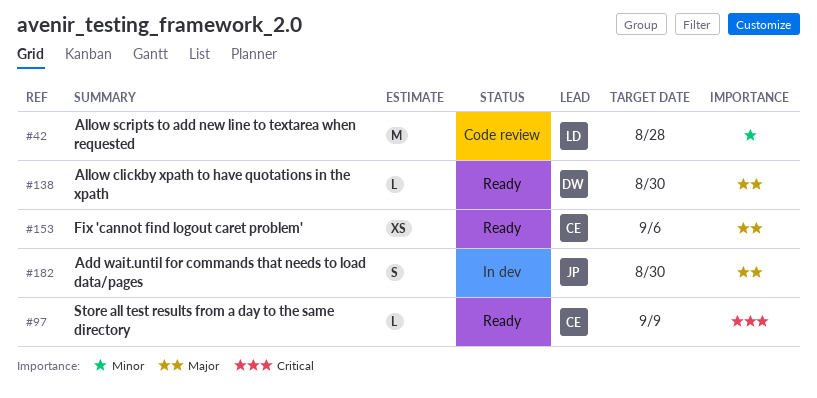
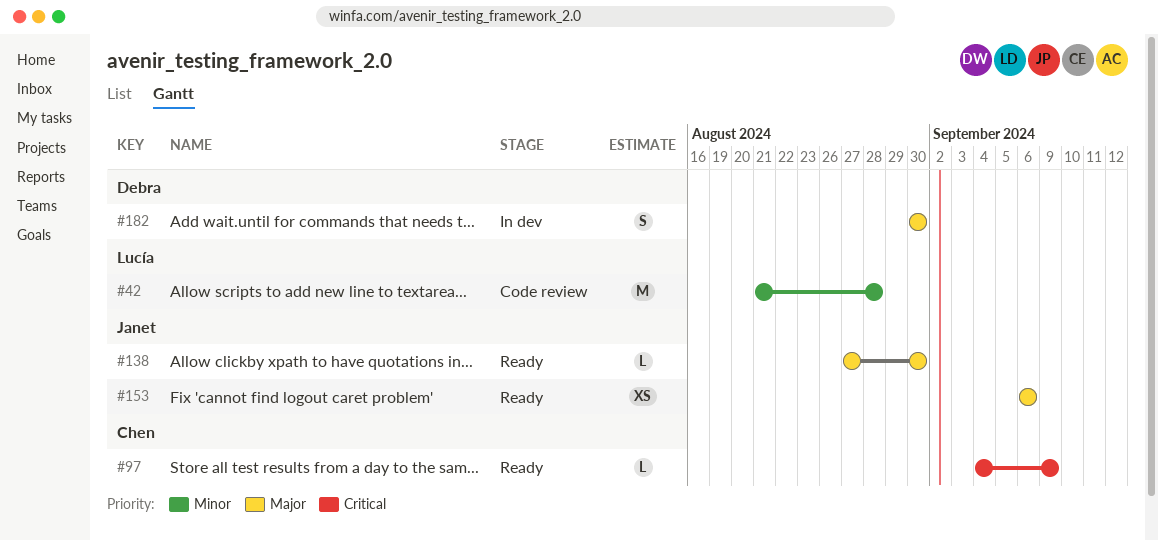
#138, owner: Debra -> Janet
#153, owner: Chen -> Janet
#182, owner: Janet -> Debra

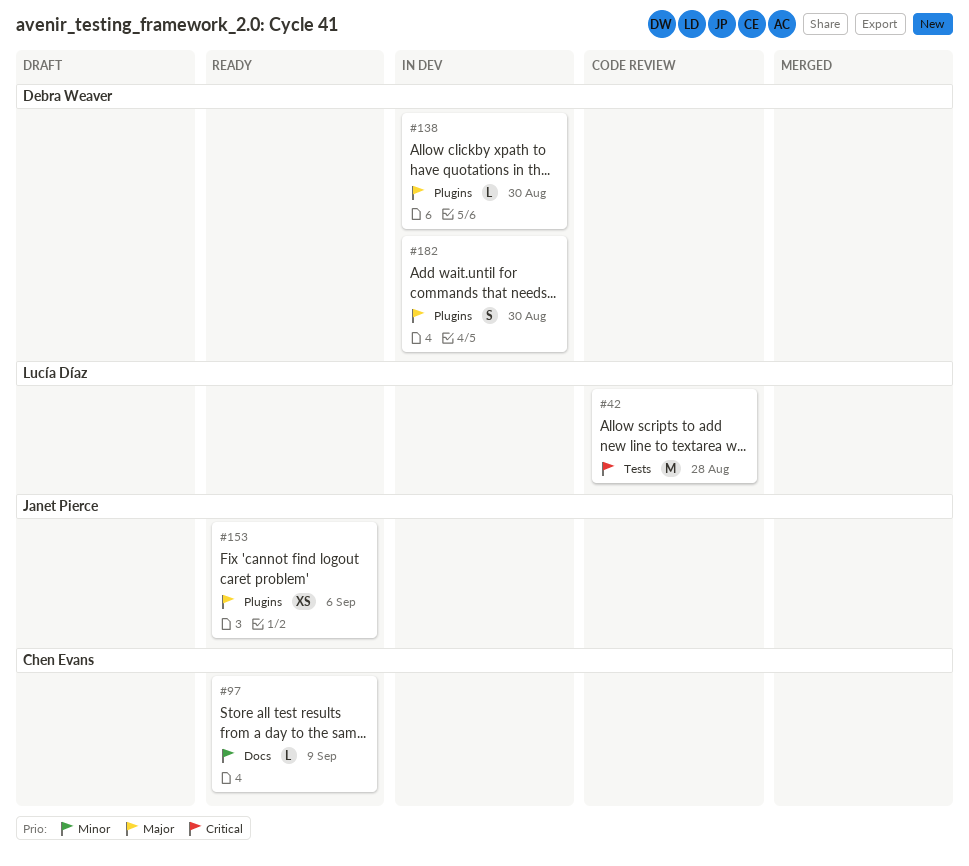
#42, priority: Minor -> Critical
#97, priority: Critical -> Minor
#138, status: Ready -> In dev
#138, owner: Janet Pierce -> Debra Weaver

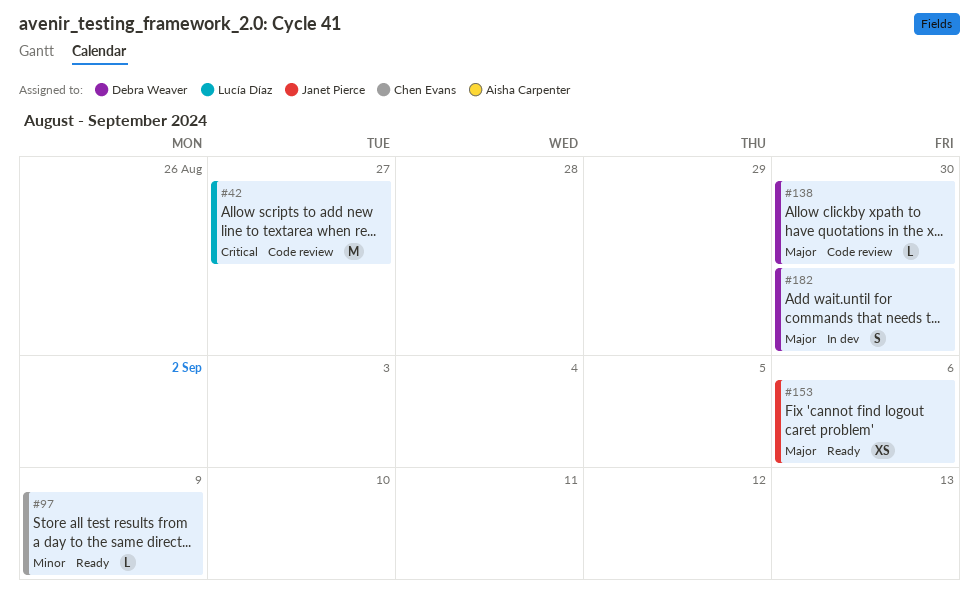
#42, due: Aug 28 -> Aug 27
#138, status: In dev -> Code review

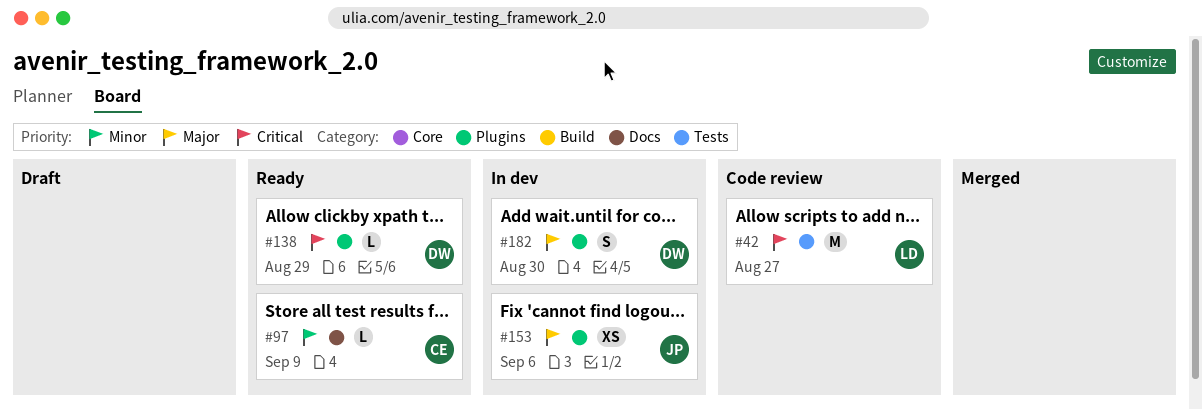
#138, status: Code review -> Ready
#138, priority: Major -> Critical
#138, due: Aug 30 -> Aug 29
#153, status: Ready -> In dev

